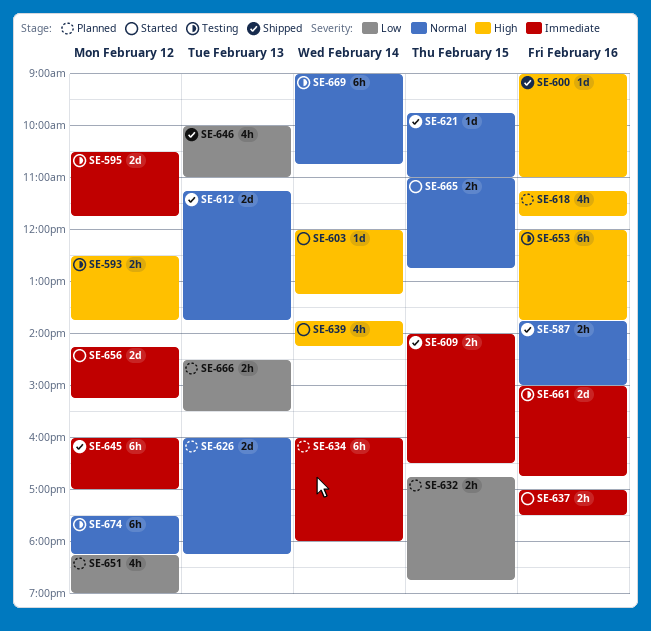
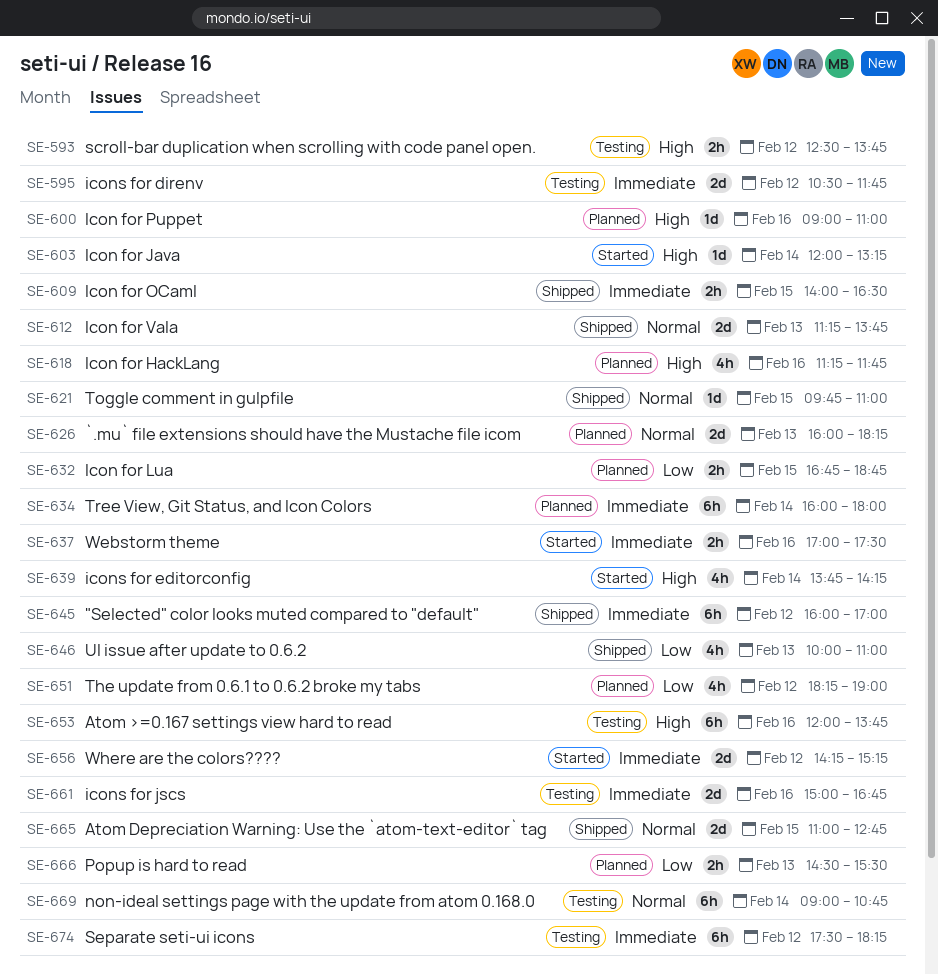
SE-587: present -> none
SE-600, status: Shipped -> Planned
SE-665, status: Started -> Shipped
SE-665, estimate: 2h -> 2d
SE-674, priority: Normal -> Immediate

